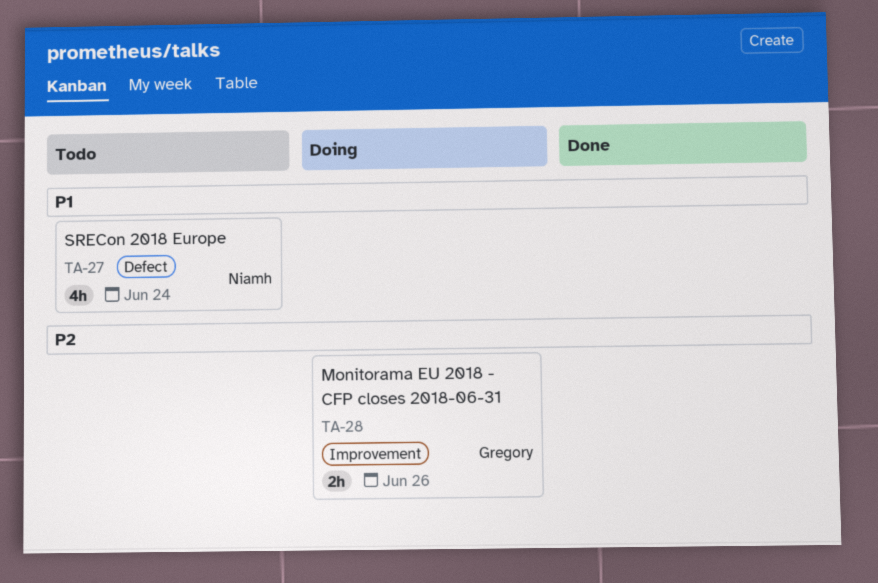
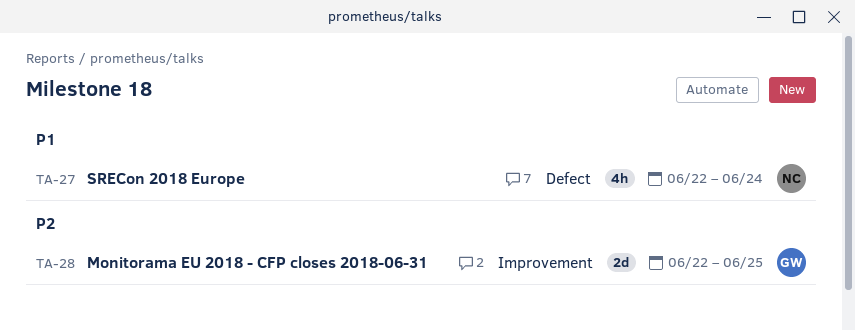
TA-28, estimate: 2h -> 2d
TA-28, due: Jun 26 -> Jun 25

